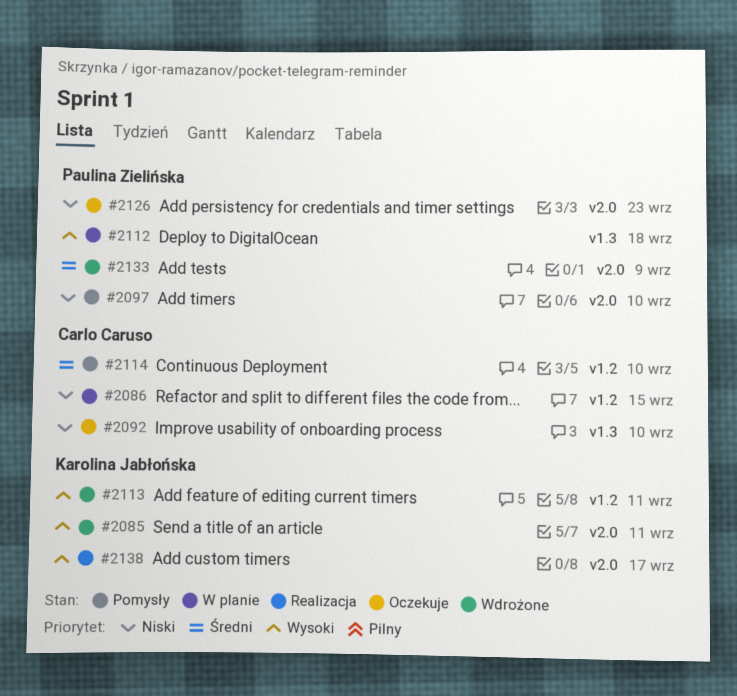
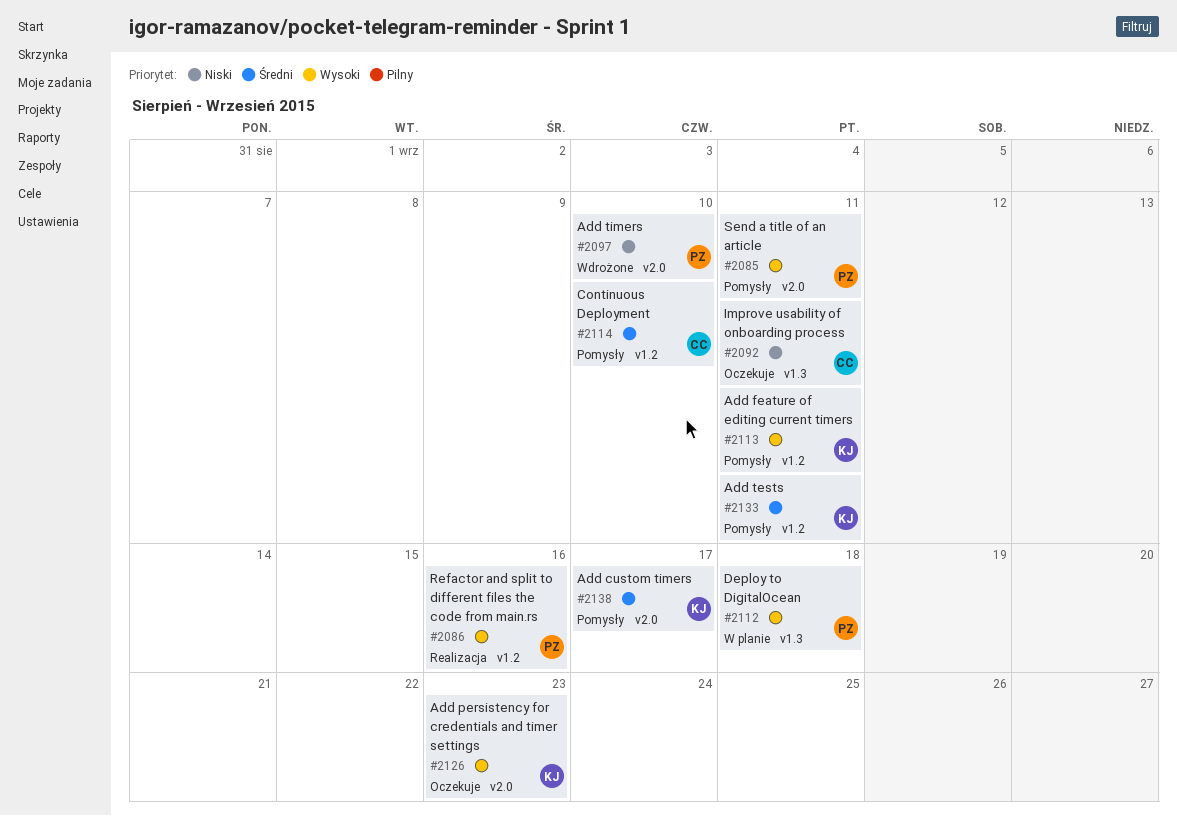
#2085, status: Wdrożone -> Pomysły
#2085, owner: Karolina Jabłońska -> Paulina Zielińska
#2086, status: W planie -> Realizacja
#2086, owner: Carlo Caruso -> Paulina Zielińska
#2086, priority: Niski -> Wysoki
#2086, due: Sep 15 -> Sep 16
#2092, due: Sep 10 -> Sep 11
#2097, status: Pomysły -> Wdrożone
#2113, status: Wdrożone -> Pomysły
#2126, owner: Paulina Zielińska -> Karolina Jabłońska
#2126, priority: Niski -> Wysoki
#2133, status: Wdrożone -> Pomysły
#2133, owner: Paulina Zielińska -> Karolina Jabłońska
#2133, label: v2.0 -> v1.2
#2133, due: Sep 9 -> Sep 11
#2138, status: Realizacja -> Pomysły
#2138, priority: Wysoki -> Średni

